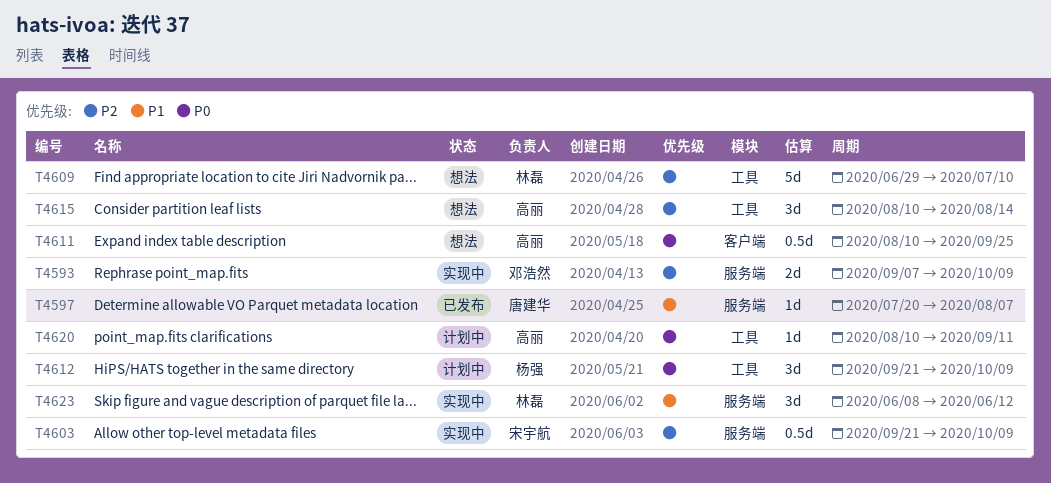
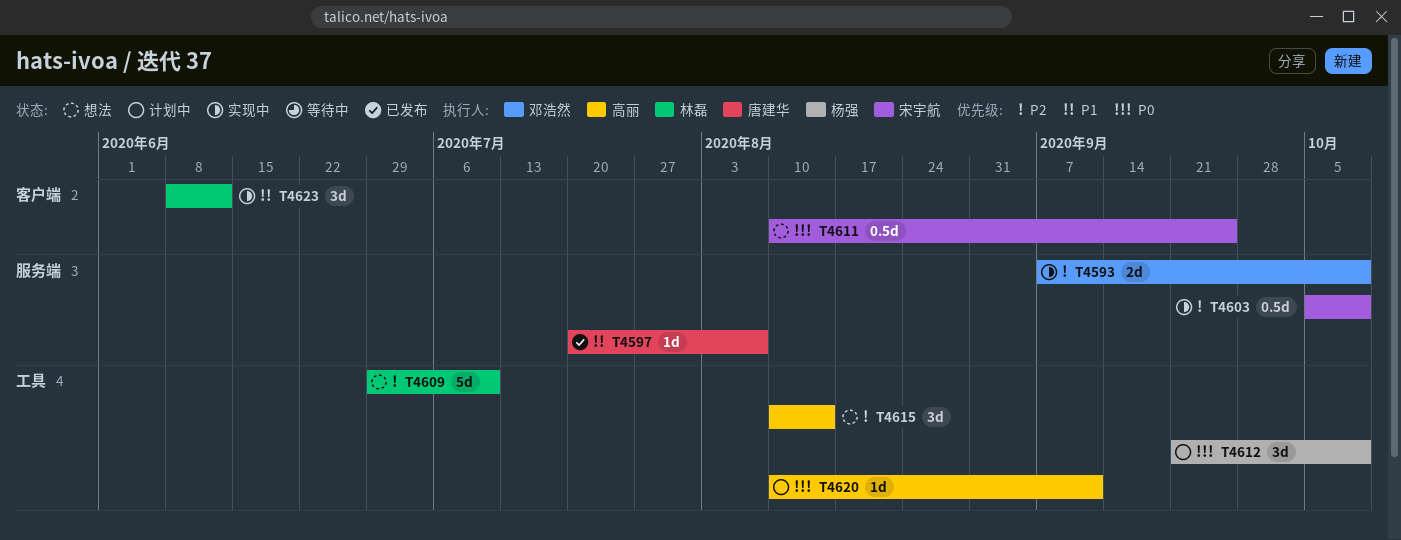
T4603, start: Sep 21 -> Oct 5
T4611, owner: 高丽 -> 宋宇航
T4623, label: 服务端 -> 客户端

